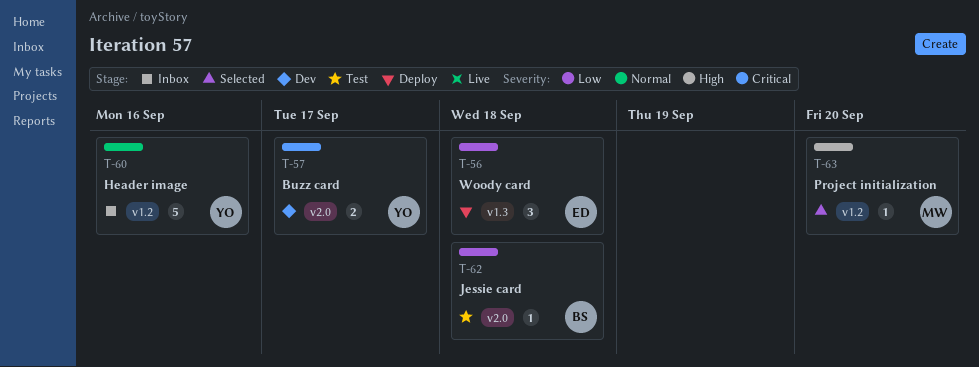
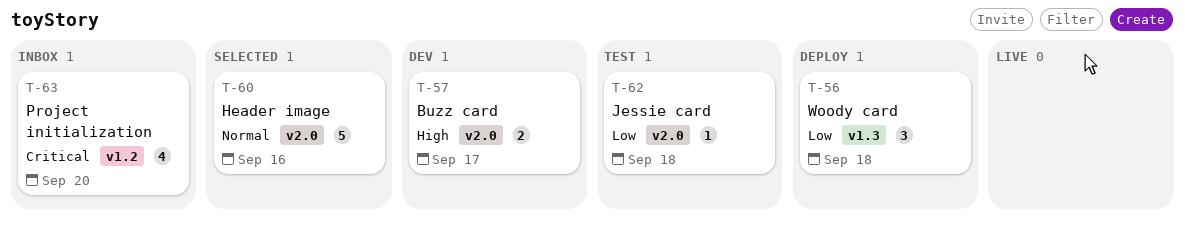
T-57, priority: Critical -> High
T-60, status: Inbox -> Selected
T-60, label: v1.2 -> v2.0
T-63, status: Selected -> Inbox
T-63, priority: High -> Critical
T-63, estimate: 1 -> 4

